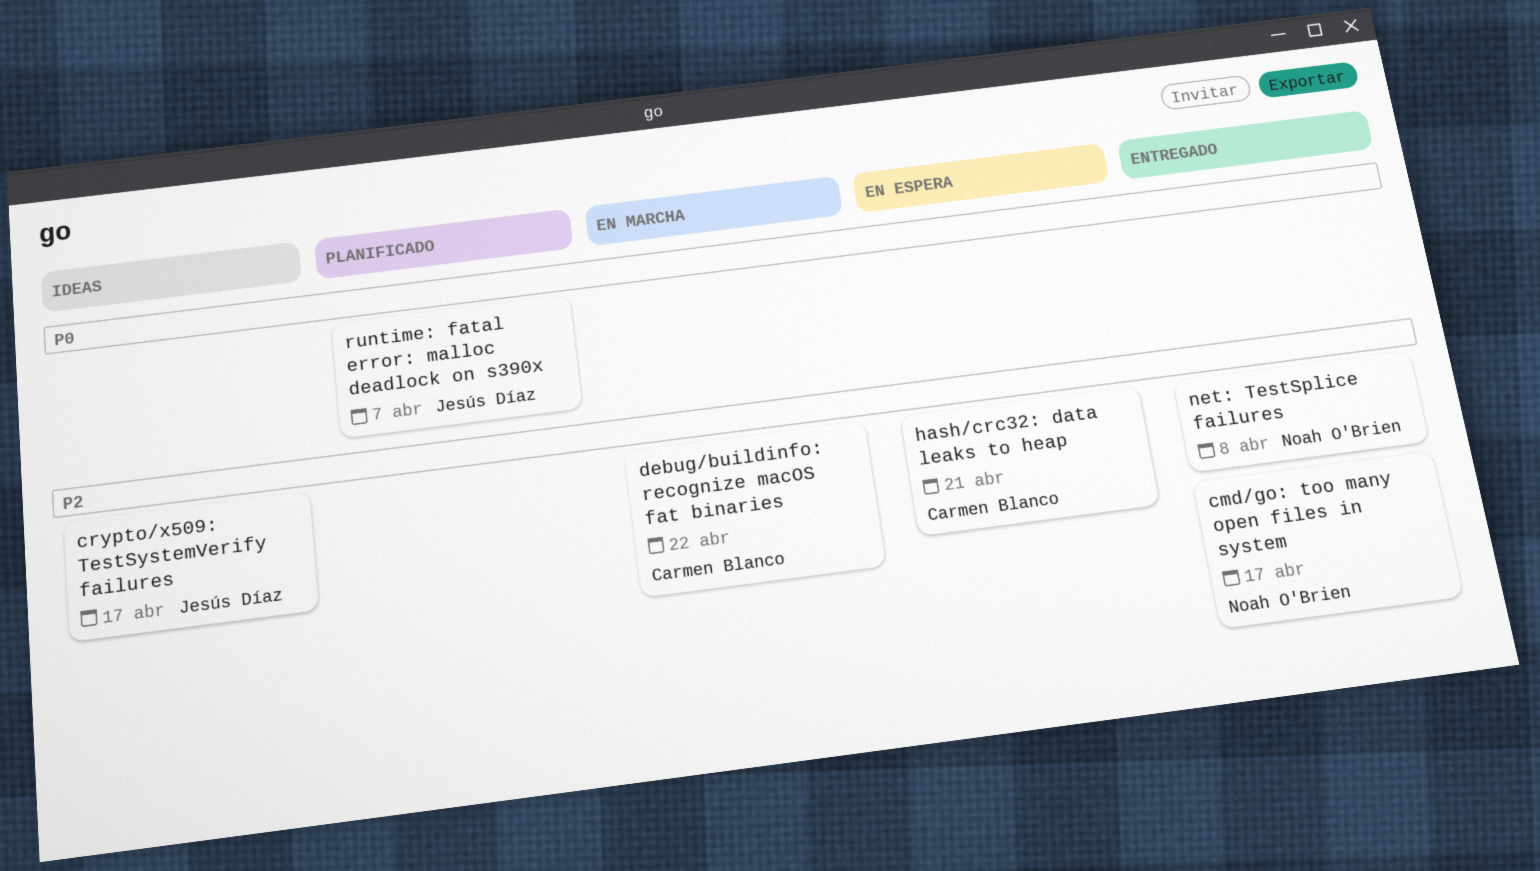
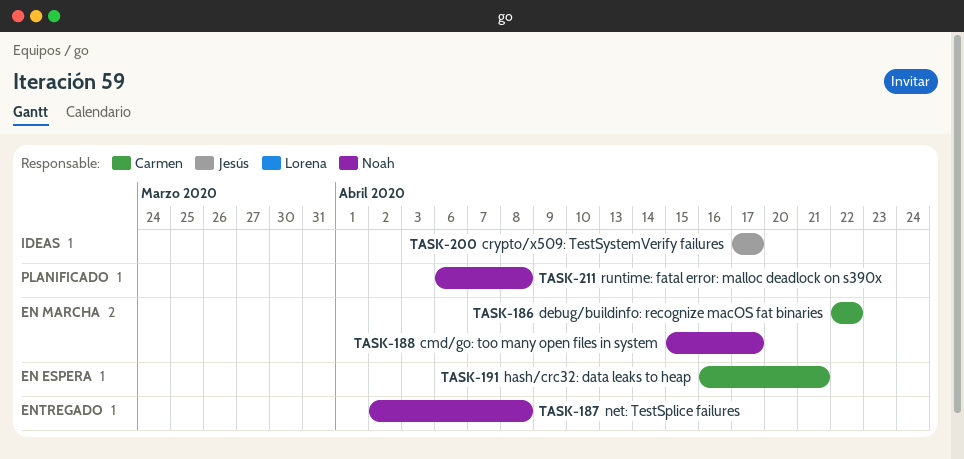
cmd/go: too many open files in system, status: Entregado -> En marcha
runtime: fatal error: malloc deadlock on s390x, owner: Jesús Díaz -> Noah O'Brien
runtime: fatal error: malloc deadlock on s390x, due: Apr 7 -> Apr 8

